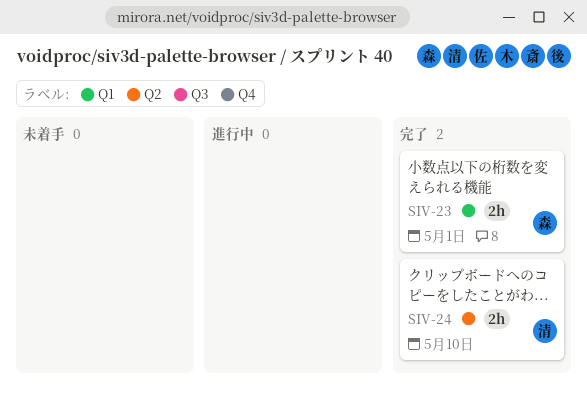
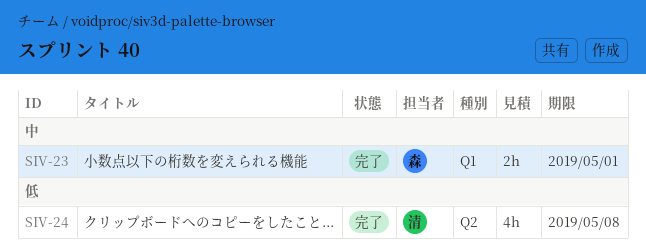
SIV-24, estimate: 2h -> 4h
SIV-24, due: May 10 -> May 8

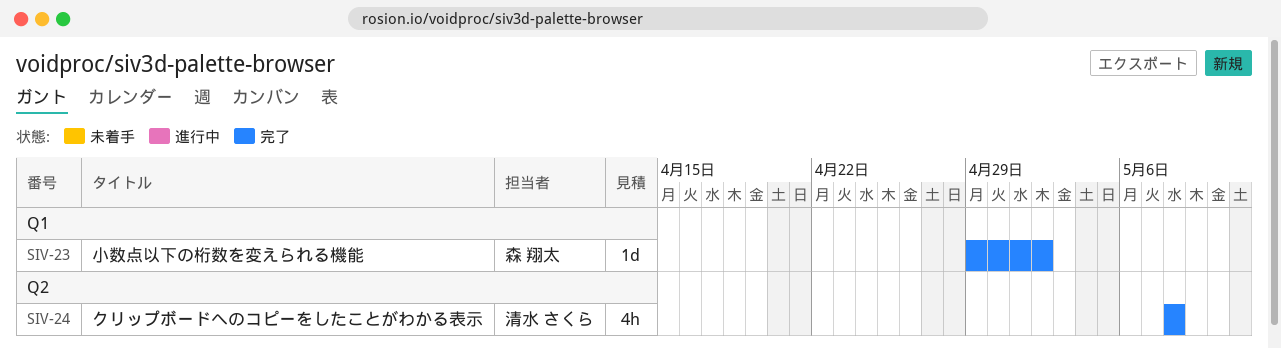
SIV-23, estimate: 2h -> 1d
SIV-23, due: May 1 -> May 2

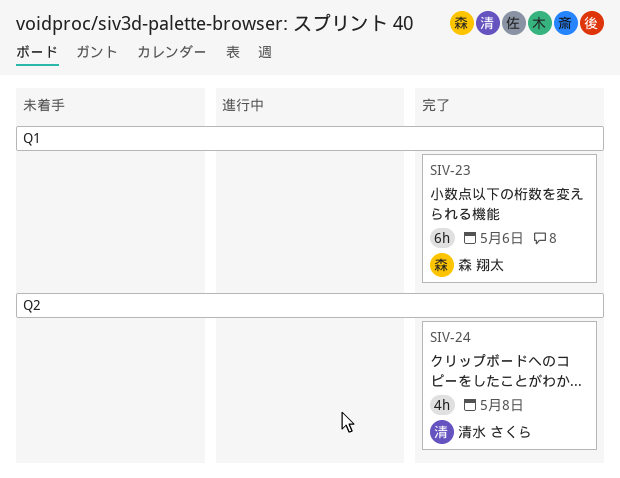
SIV-23, estimate: 1d -> 6h
SIV-23, due: May 2 -> May 6

